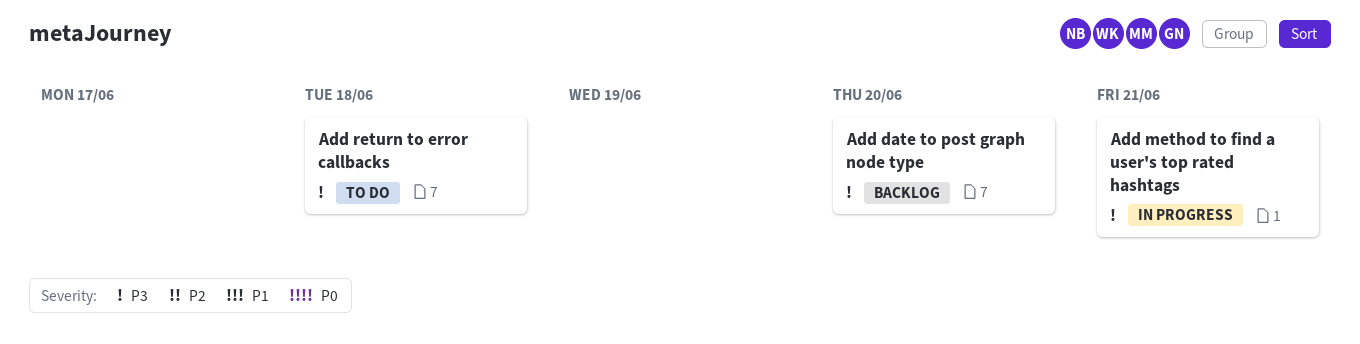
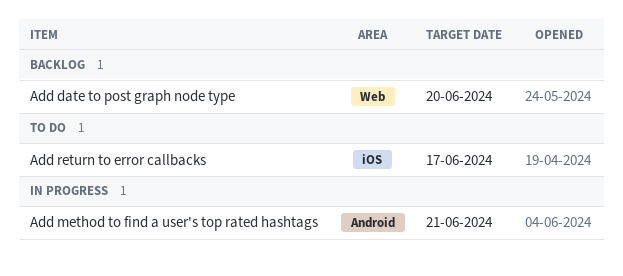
Add return to error callbacks, due: Jun 18 -> Jun 17

